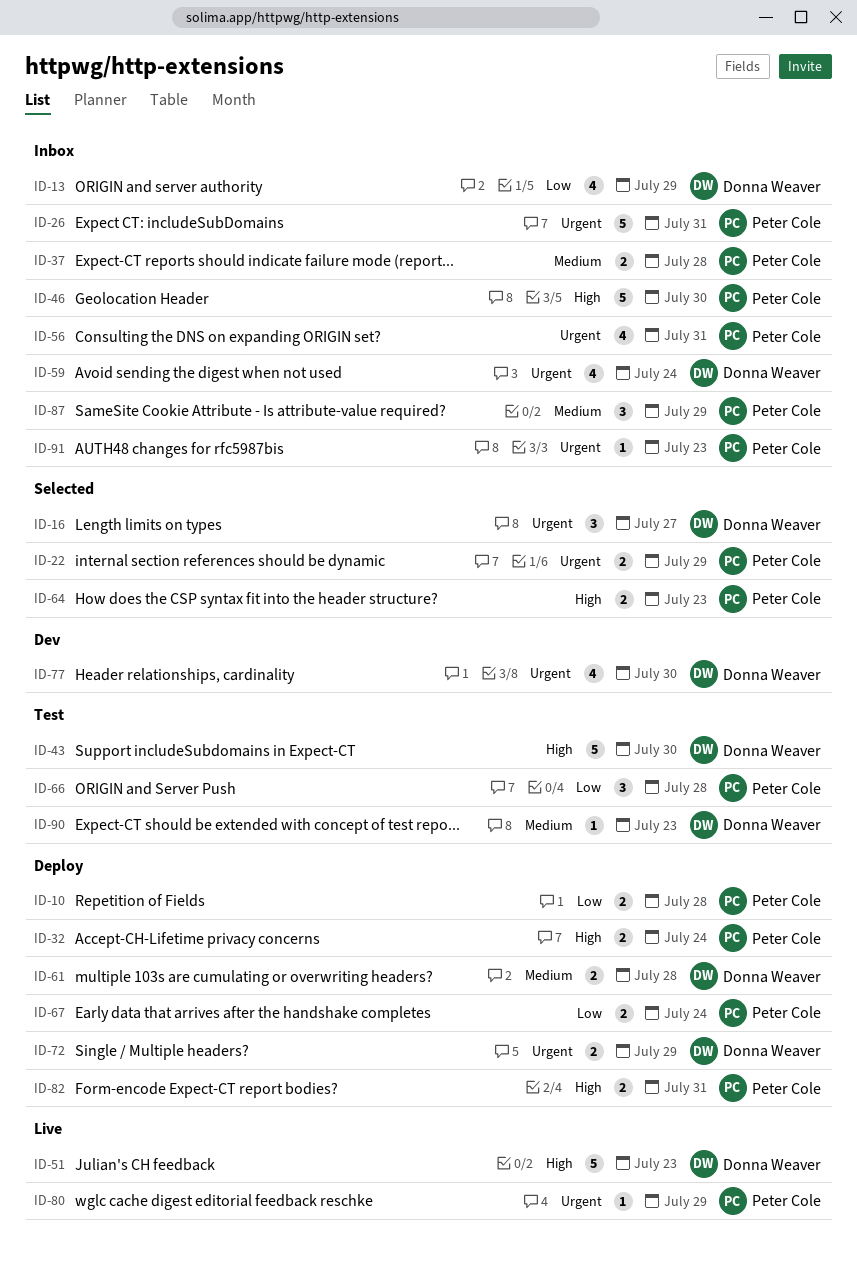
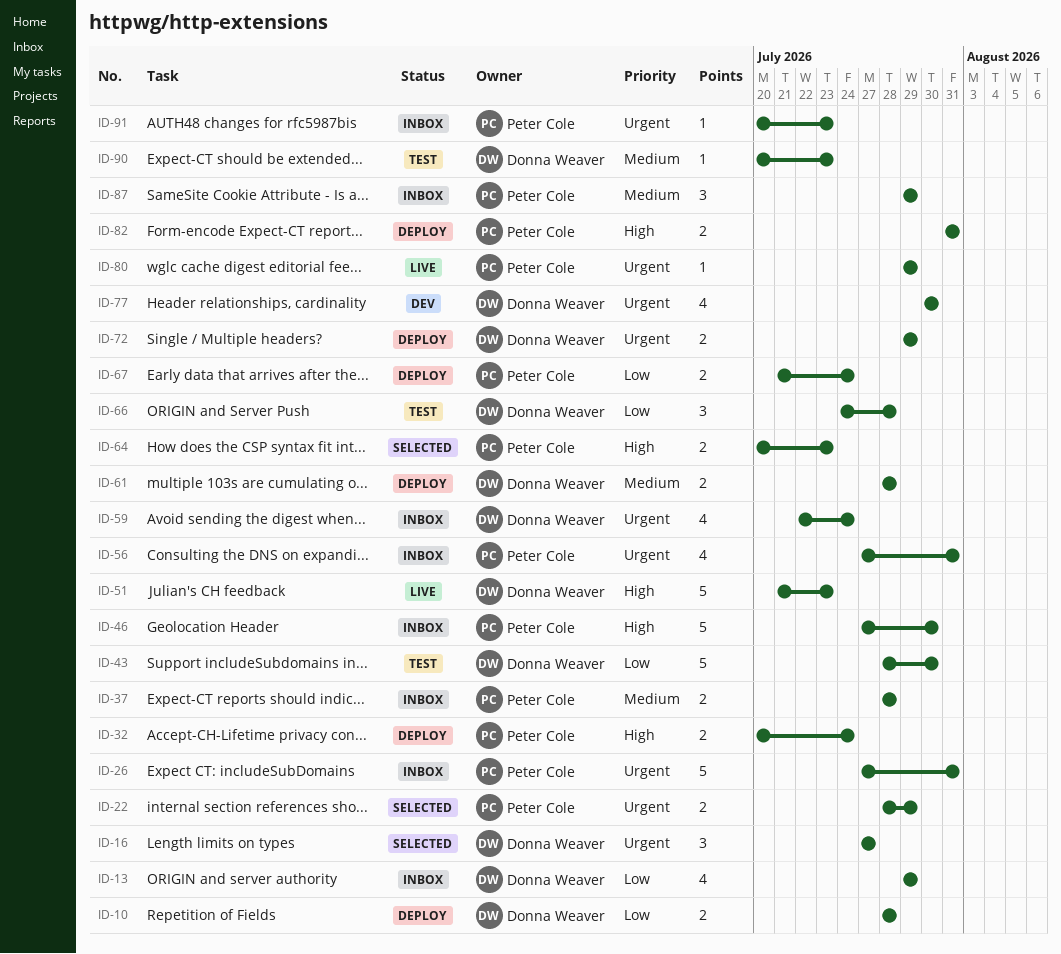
ID-10, owner: Peter Cole -> Donna Weaver
ID-43, priority: High -> Low
ID-66, owner: Peter Cole -> Donna Weaver

